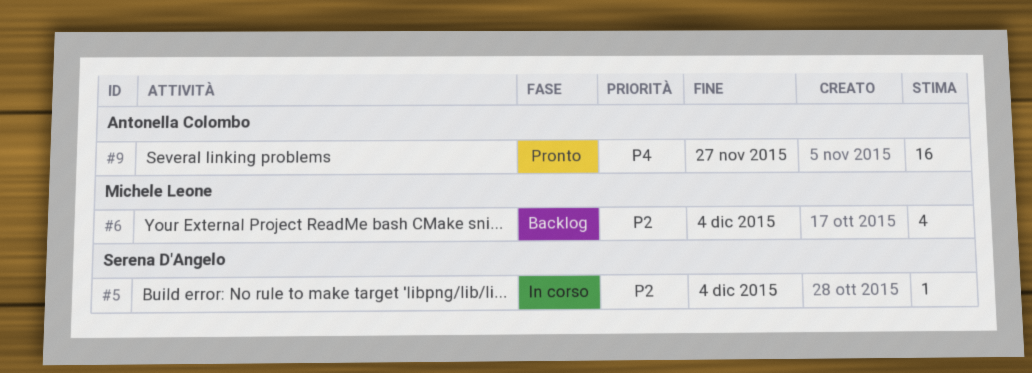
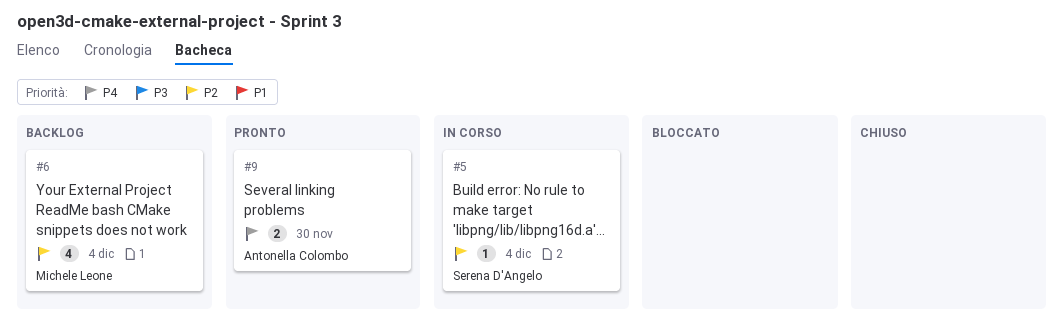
#9, estimate: 16 -> 2
#9, due: Nov 27 -> Nov 30

